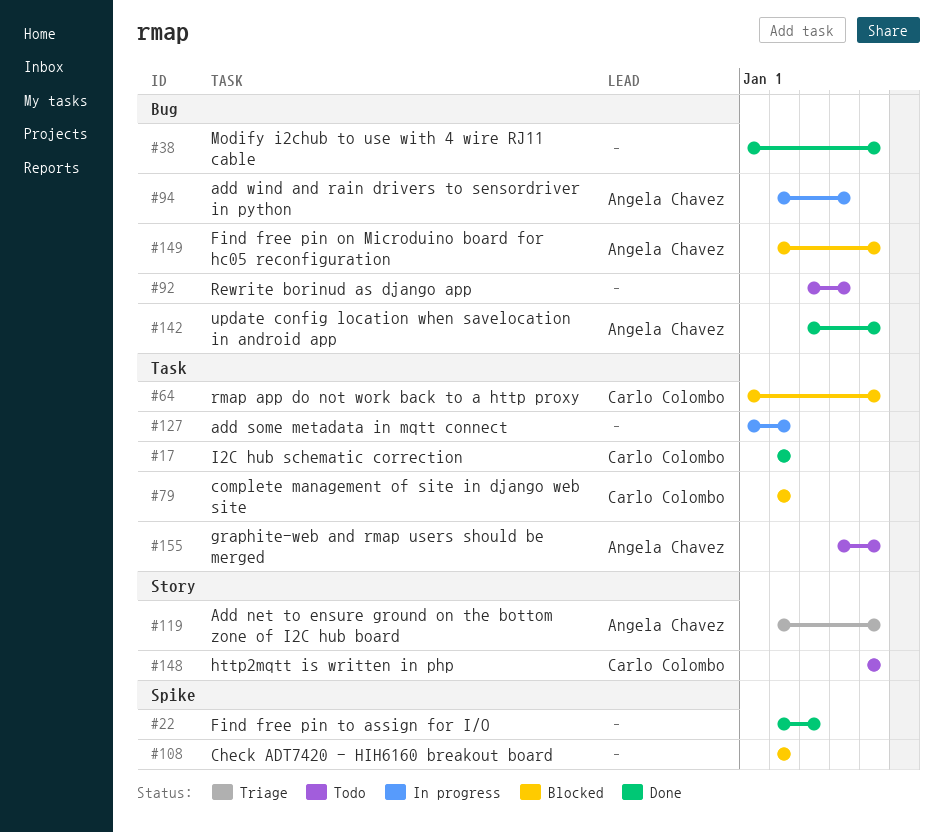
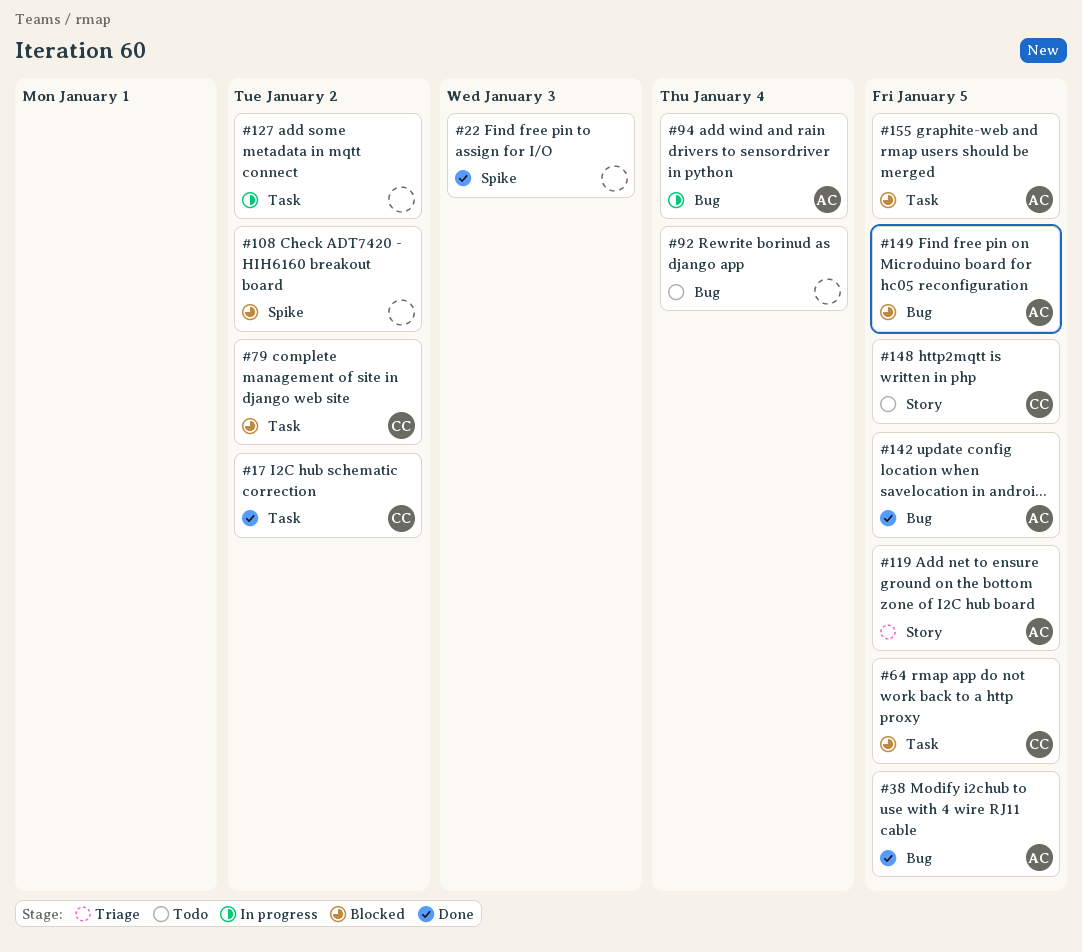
#38, owner: none -> Angela Chavez
#155, status: Todo -> Blocked

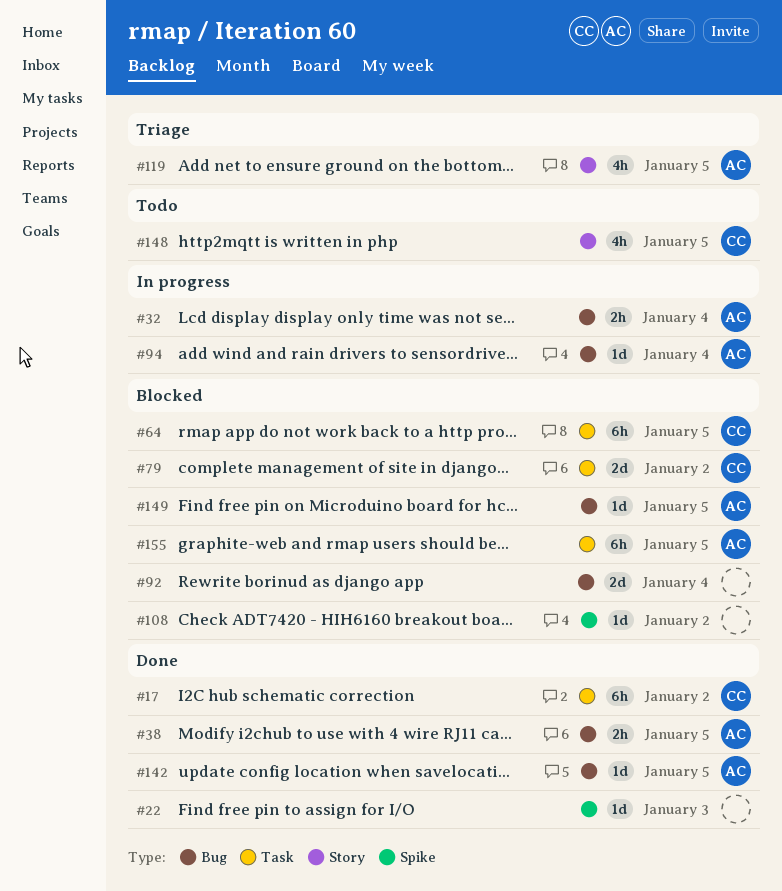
#32: none -> present
#92, status: Todo -> Blocked
#127: present -> none

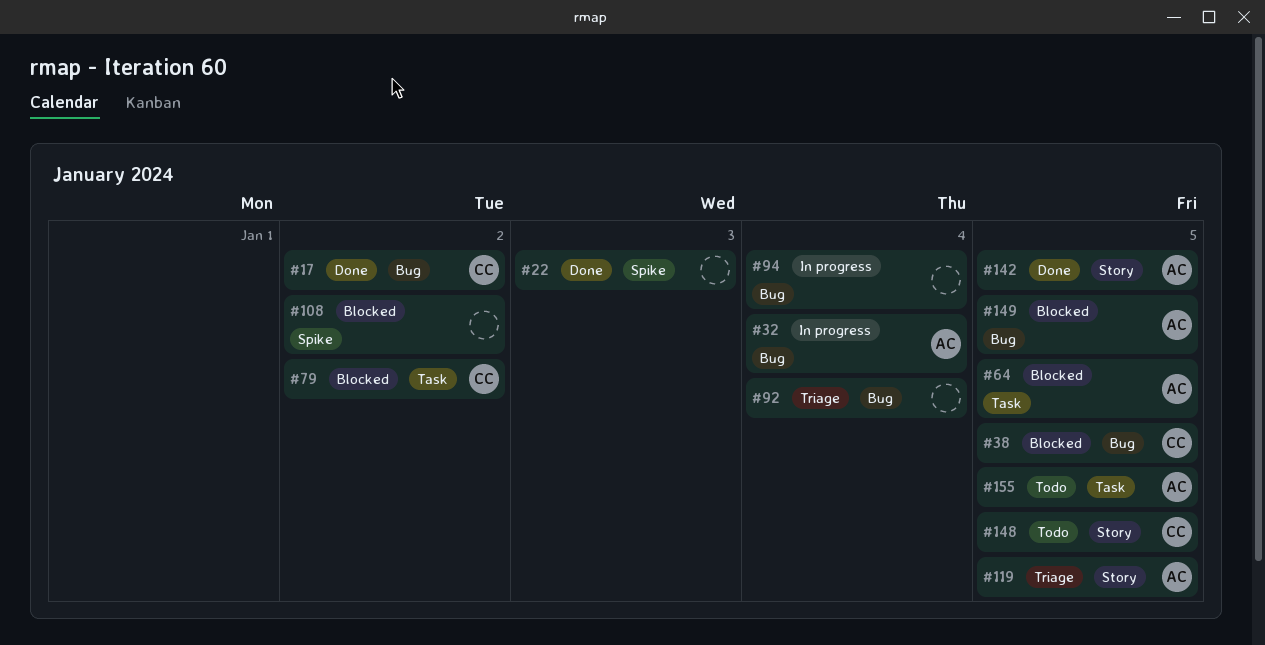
#17, label: Task -> Bug
#38, status: Done -> Blocked
#38, owner: AC -> CC
#64, owner: CC -> AC
#92, status: Blocked -> Triage
#94, owner: AC -> none
#142, label: Bug -> Story
#155, status: Blocked -> Todo

